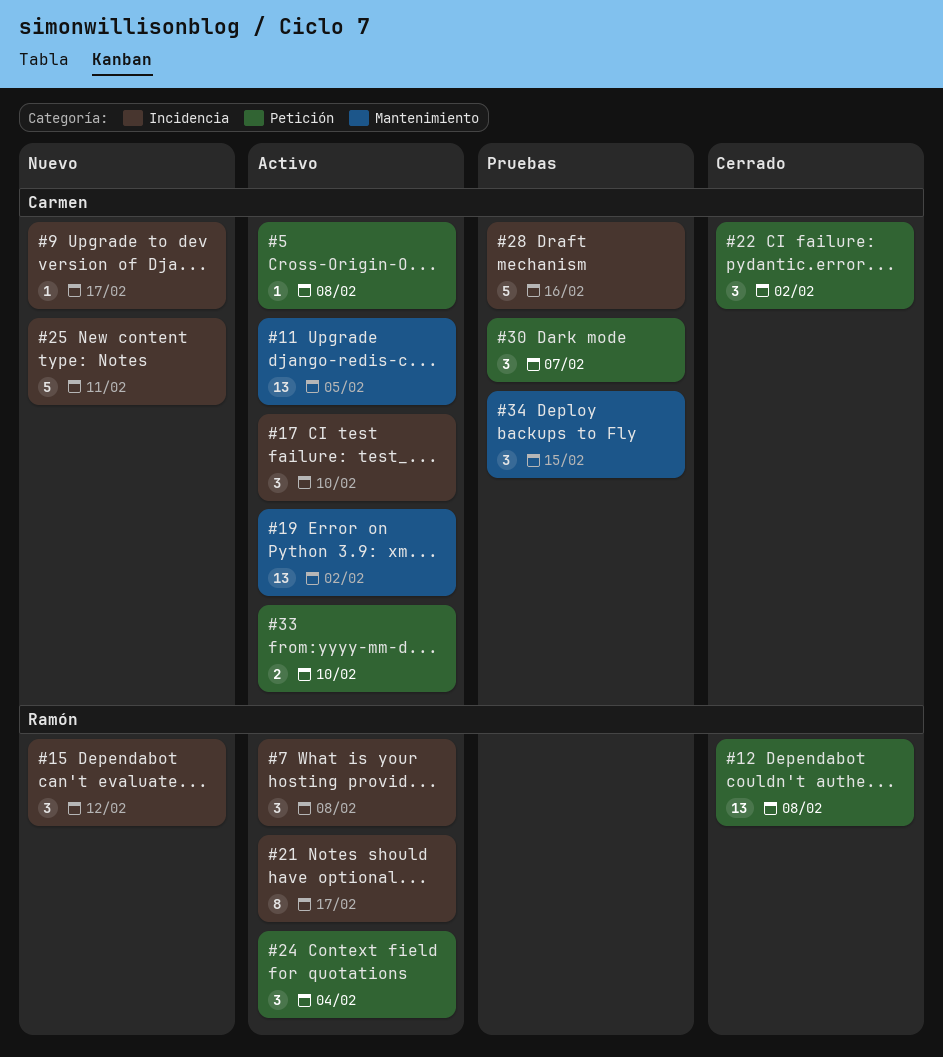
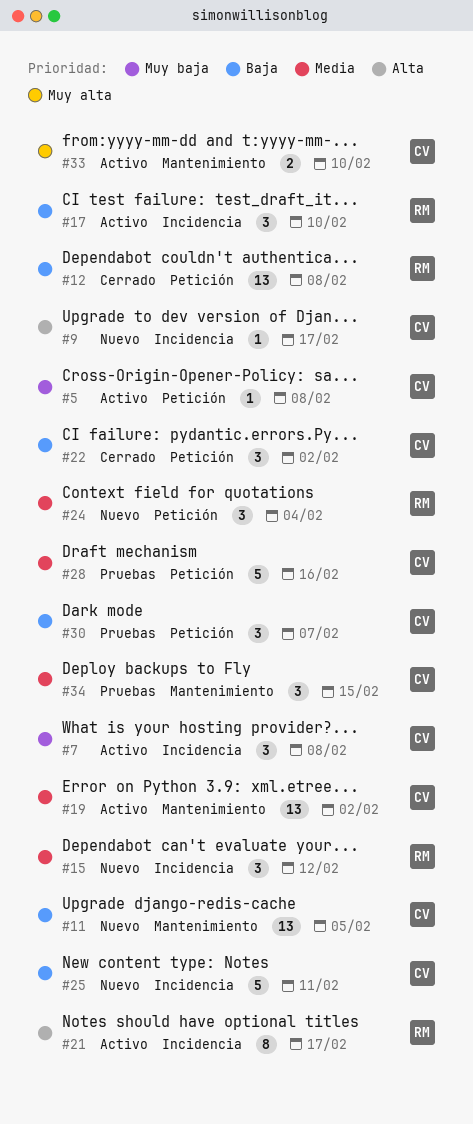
#7, owner: Ramón -> Carmen
#11, status: Activo -> Nuevo
#17, owner: Carmen -> Ramón
#24, status: Activo -> Nuevo
#28, label: Incidencia -> Petición
#33, label: Petición -> Mantenimiento

